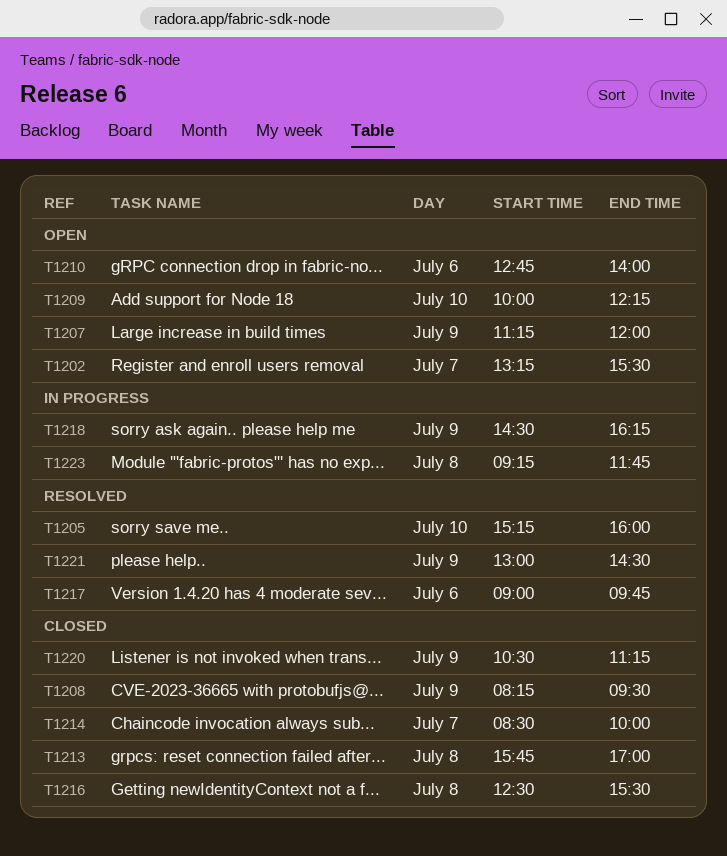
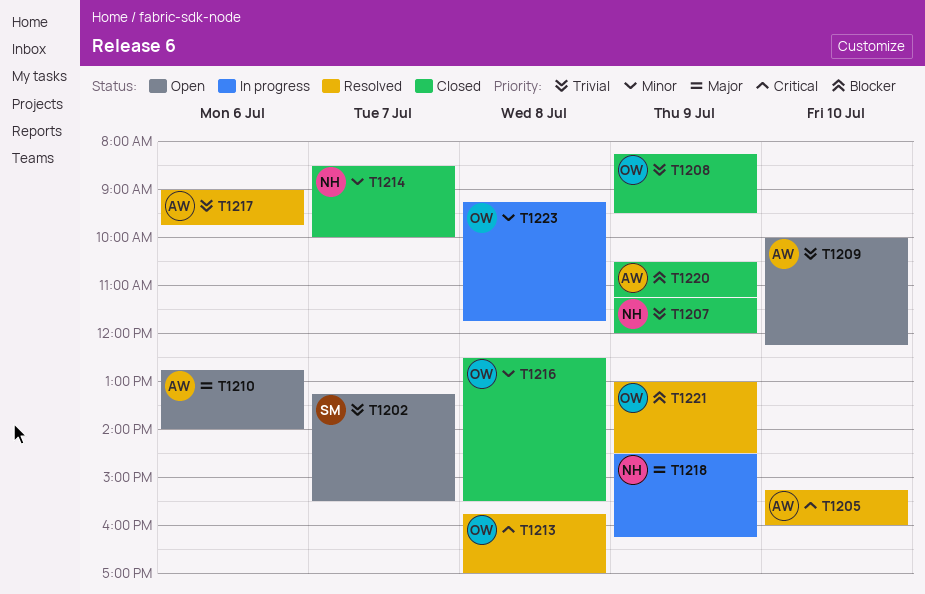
T1207, status: Open -> Closed
T1213, status: Closed -> Resolved

